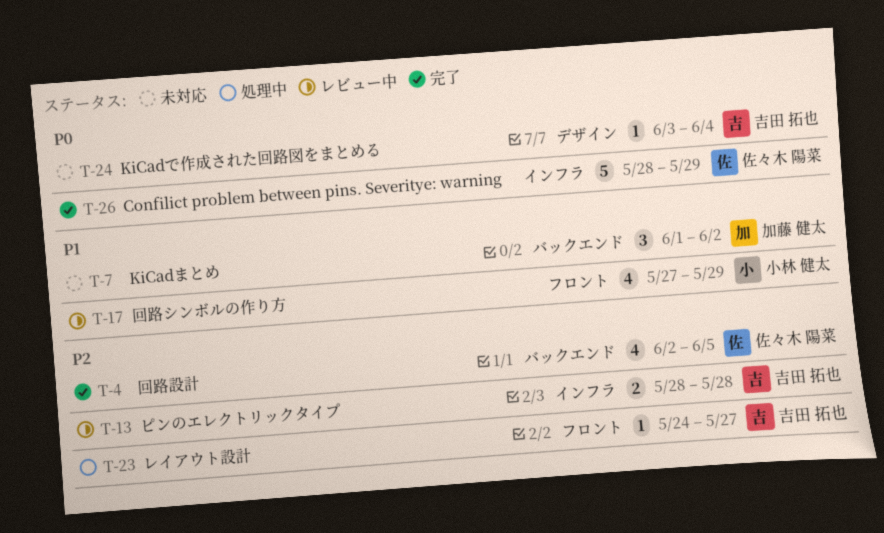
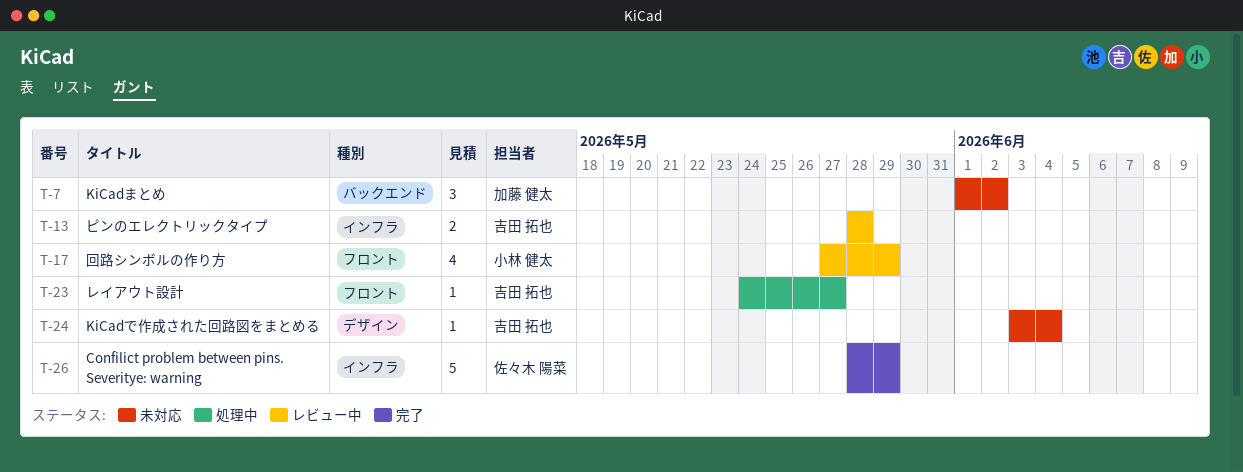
T-4: present -> none

